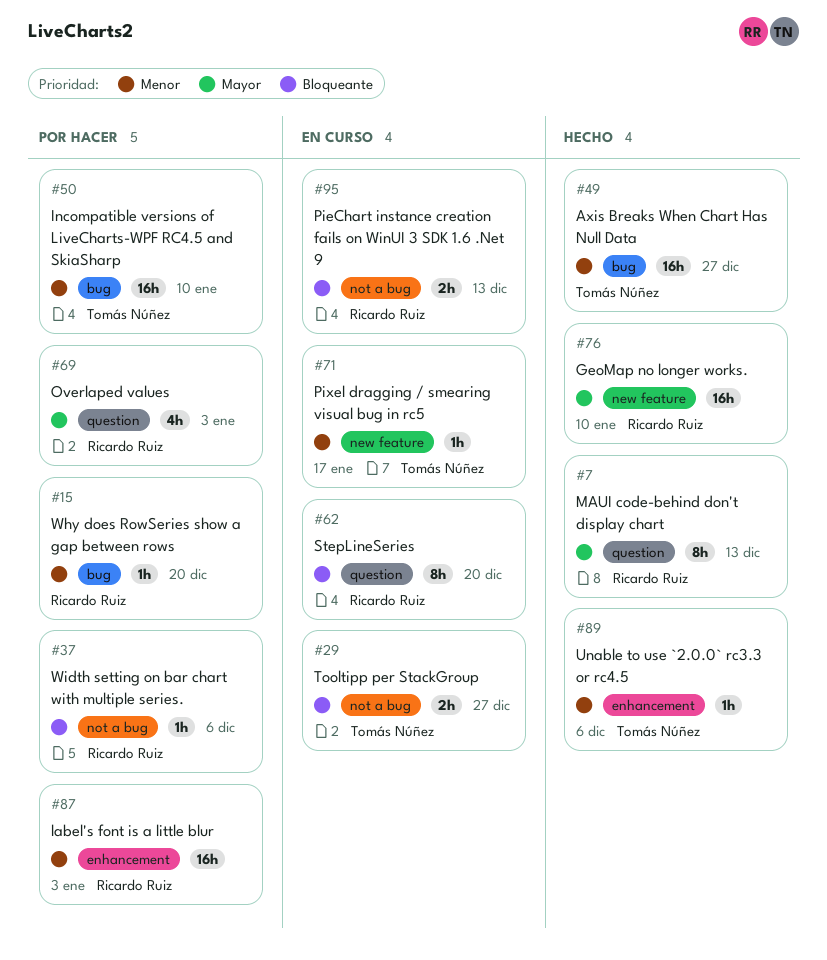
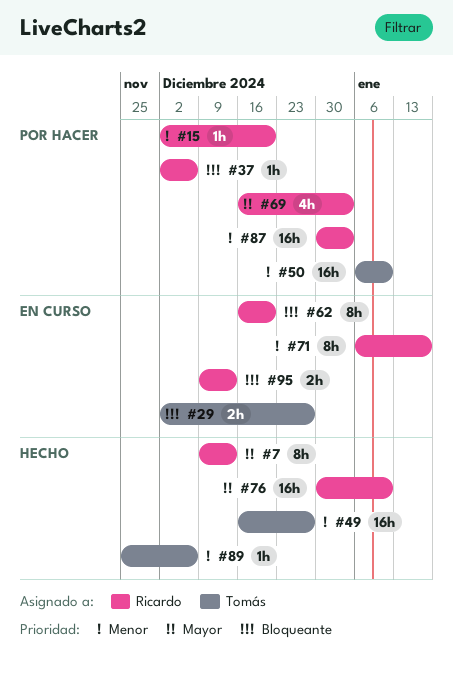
#71, owner: Tomás Núñez -> Ricardo Ruiz
#71, estimate: 1h -> 8h

